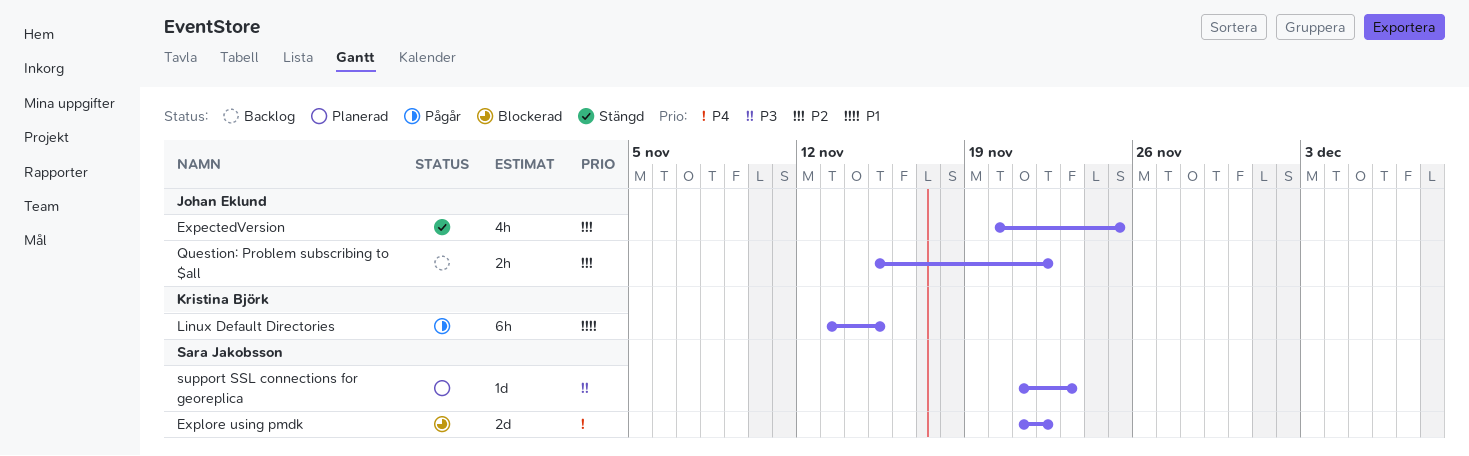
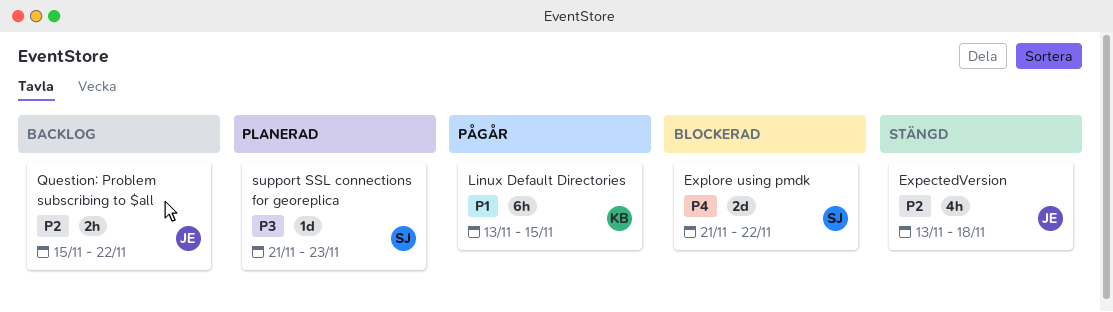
ExpectedVersion, start: Nov 20 -> Nov 13
ExpectedVersion, due: Nov 25 -> Nov 18

